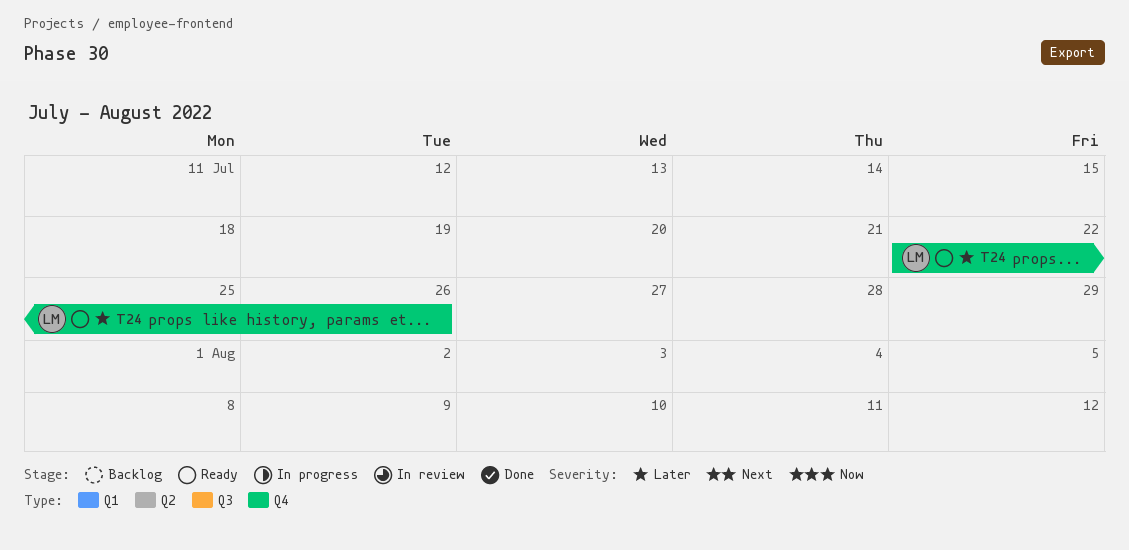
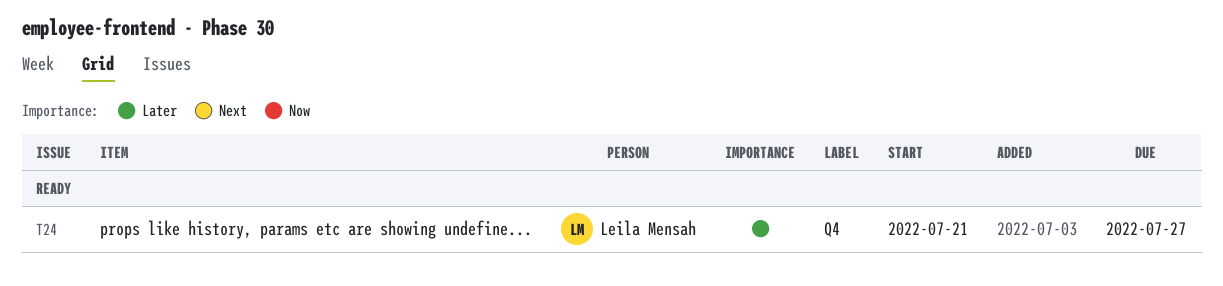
T24, start: Jul 22 -> Jul 21
T24, due: Jul 26 -> Jul 27

